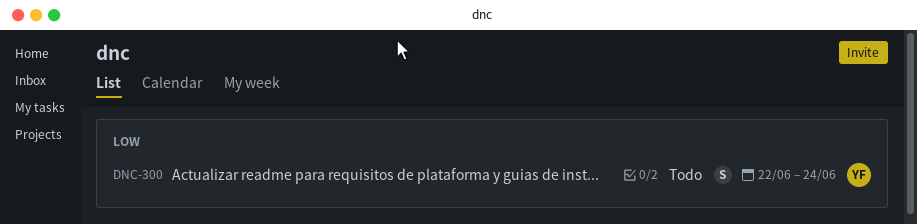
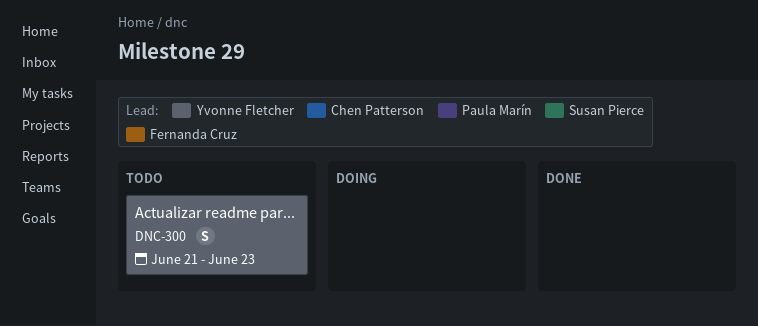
DNC-300, start: Jun 22 -> Jun 21
DNC-300, due: Jun 24 -> Jun 23

